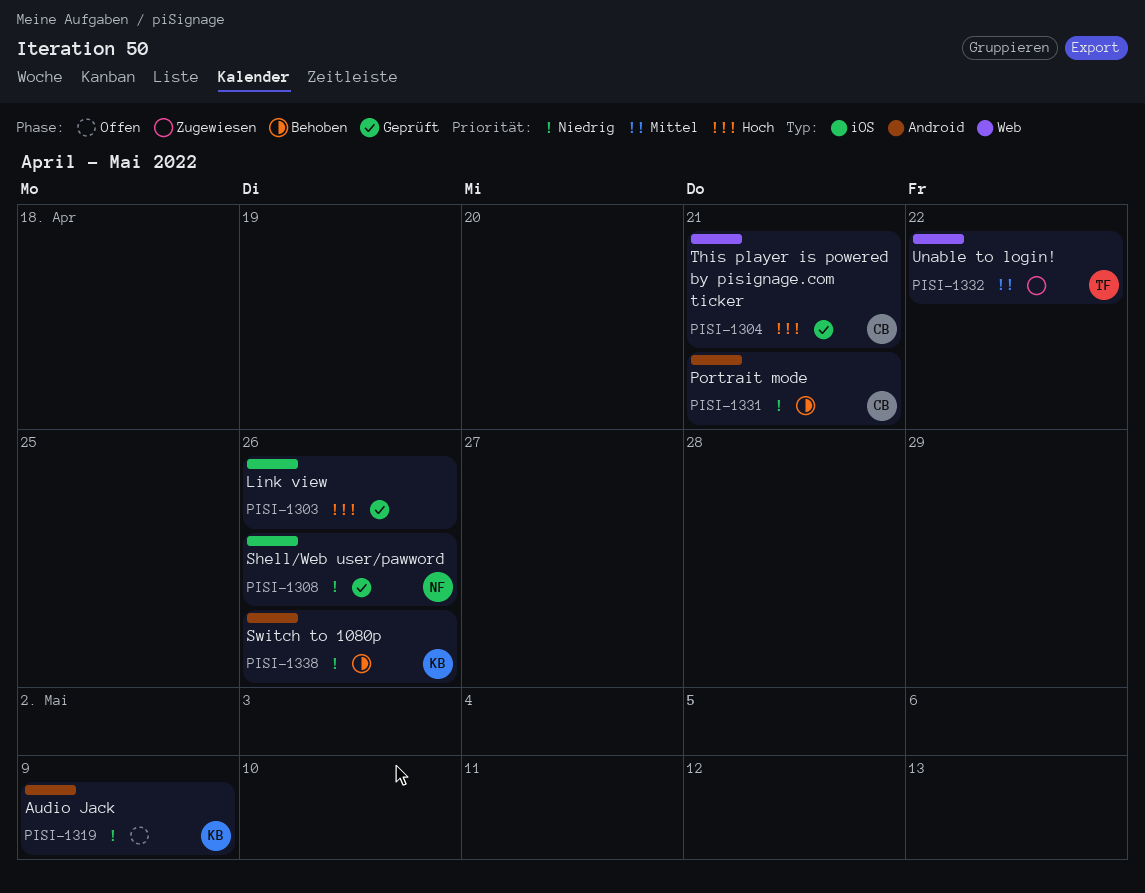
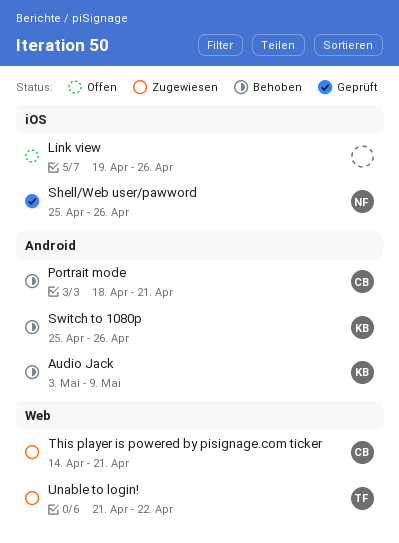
Audio Jack, status: Offen -> Behoben
Link view, status: Geprüft -> Offen
This player is powered by pisignage.com ticker, status: Geprüft -> Zugewiesen

